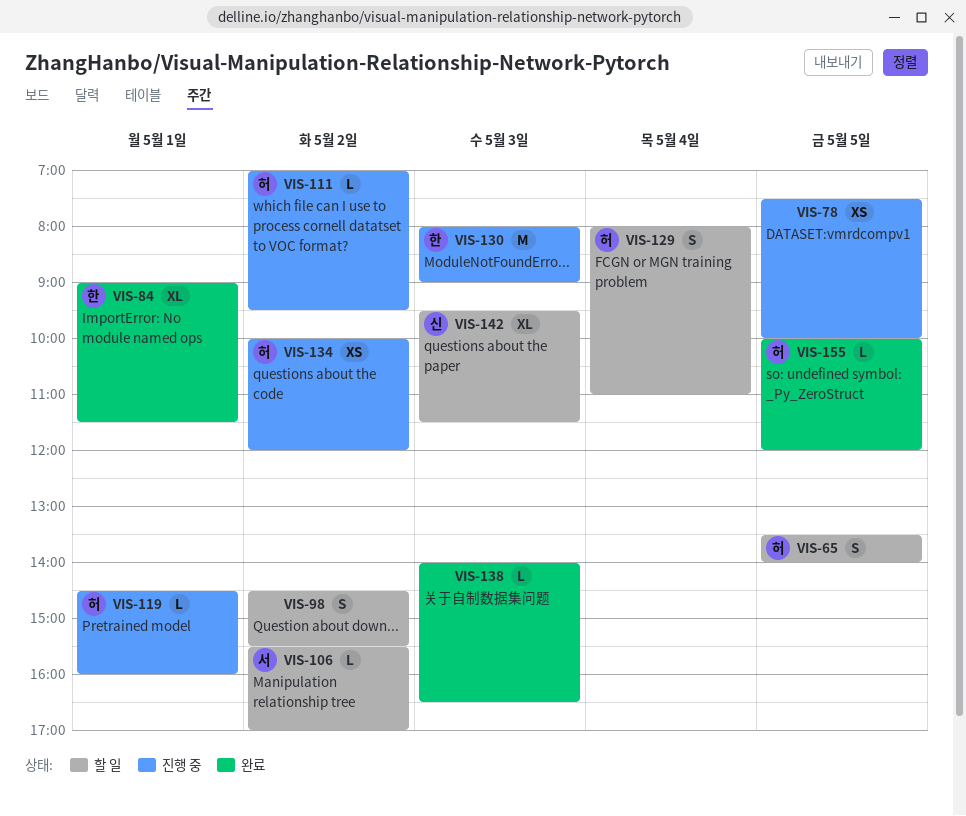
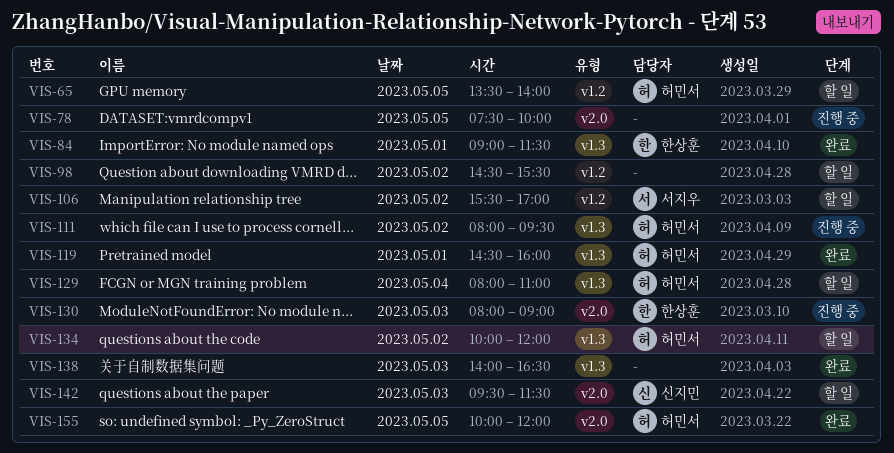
VIS-111, begins: 07:00 -> 08:00
VIS-119, status: 진행 중 -> 완료
VIS-134, status: 진행 중 -> 할 일

